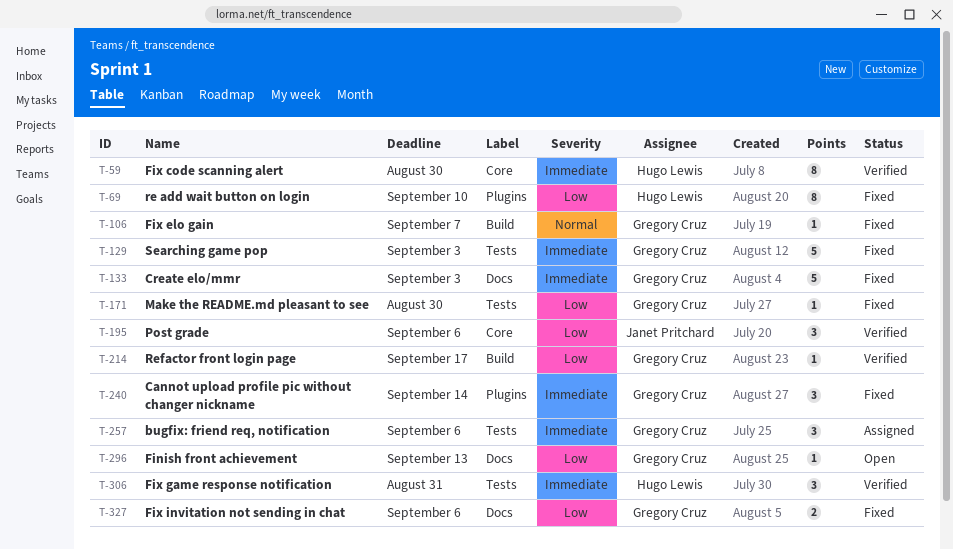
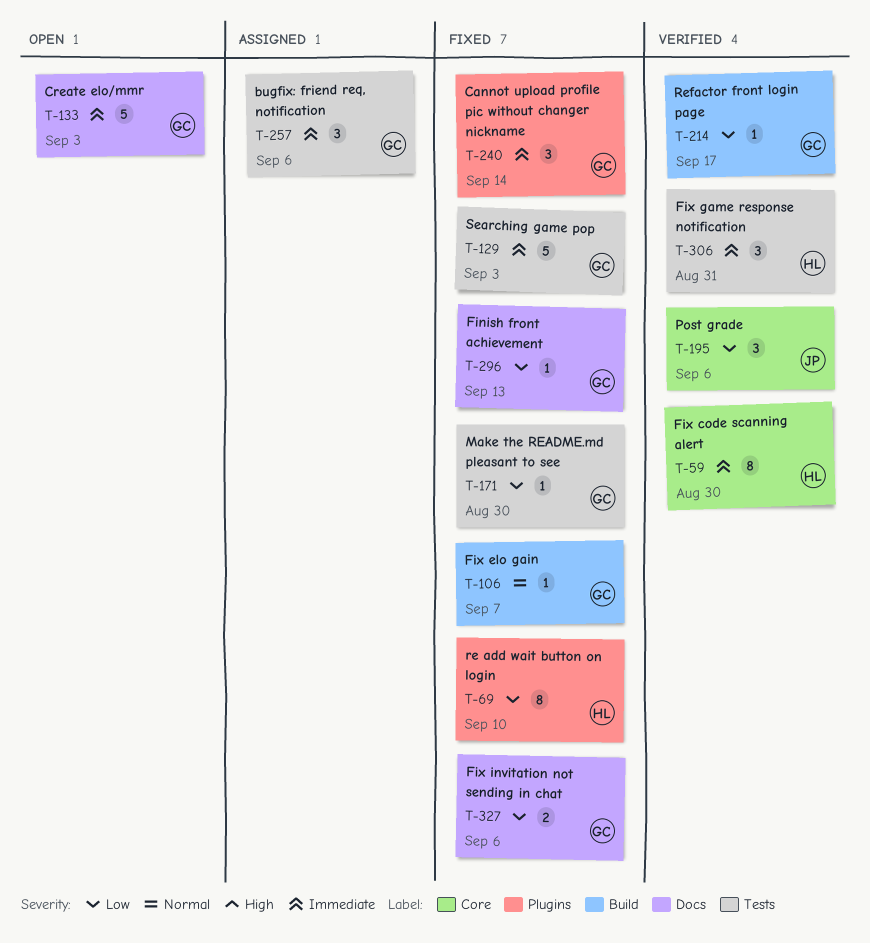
T-133, status: Fixed -> Open
T-296, status: Open -> Fixed

